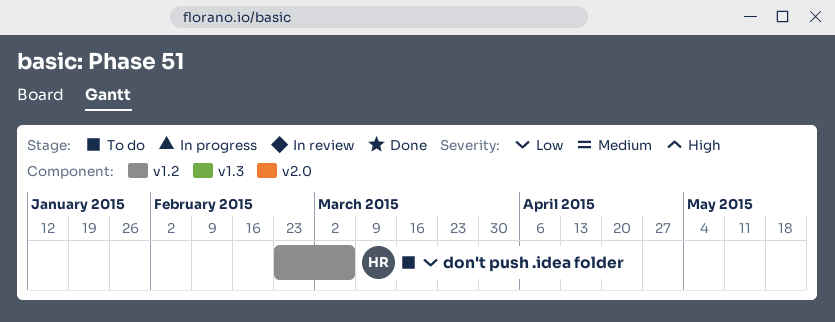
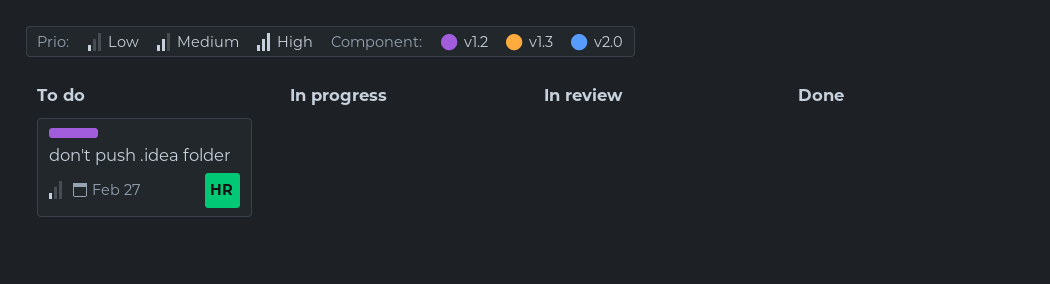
don't push .idea folder, due: Mar 6 -> Feb 27

